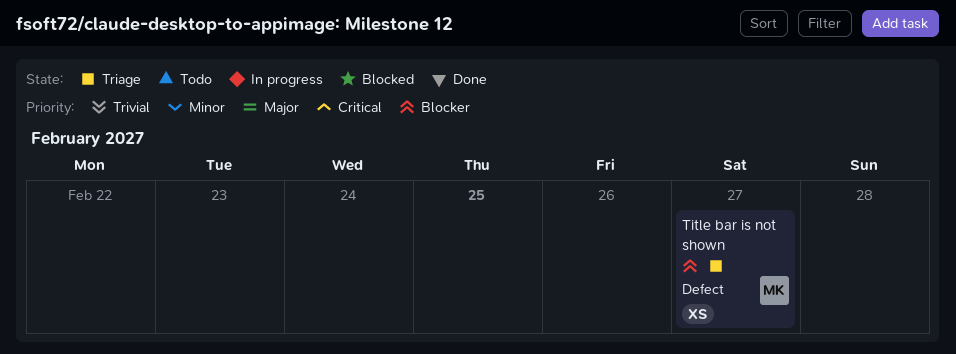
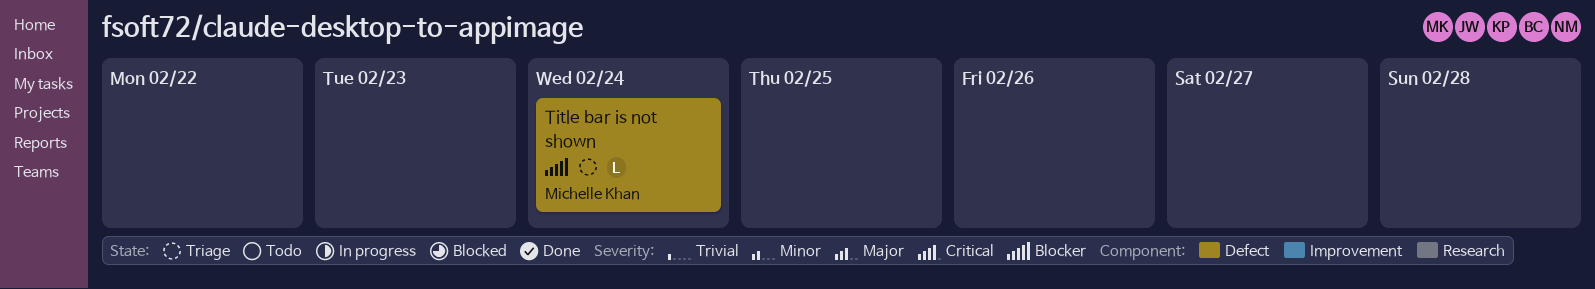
Title bar is not shown, estimate: XS -> L
Title bar is not shown, due: Feb 27 -> Feb 24

